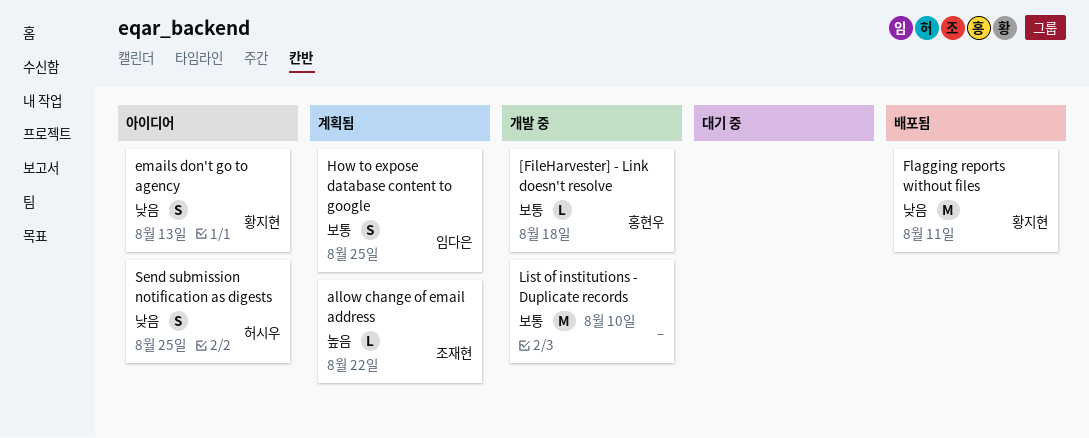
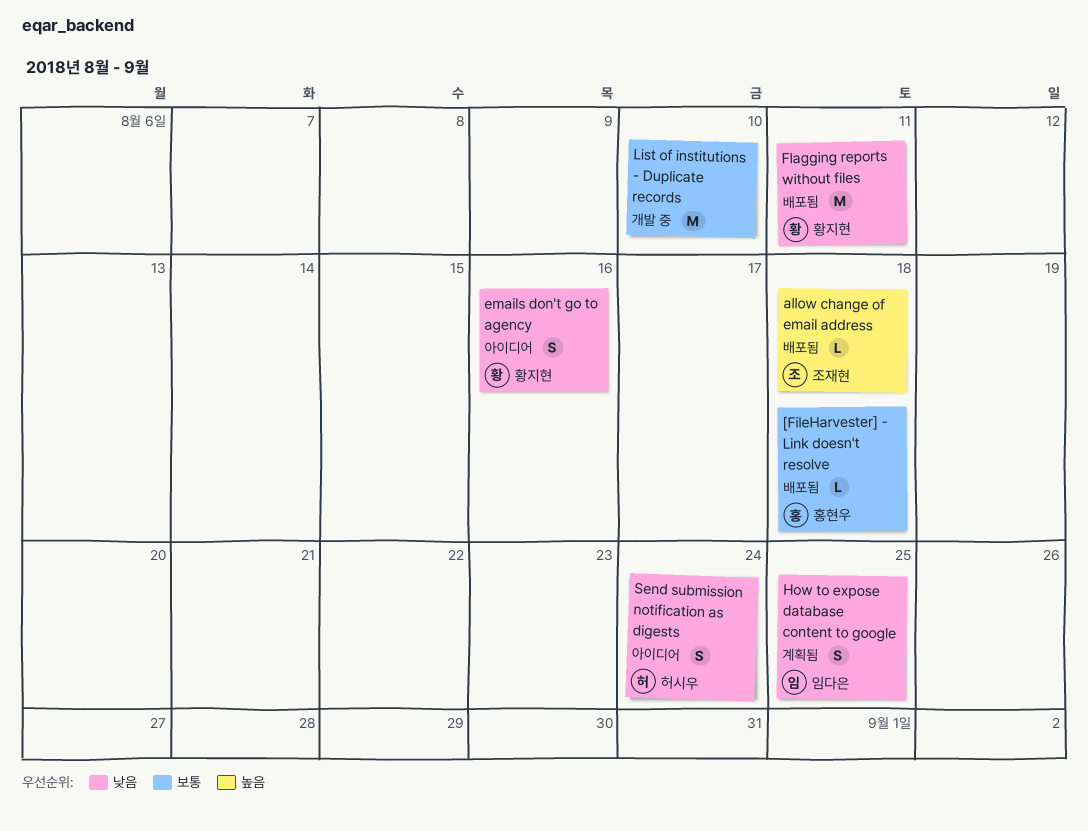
[FileHarvester] - Link doesn't resolve, status: 개발 중 -> 배포됨
allow change of email address, status: 계획됨 -> 배포됨
allow change of email address, due: Aug 22 -> Aug 18
emails don't go to agency, due: Aug 13 -> Aug 16
How to expose database content to google, priority: 보통 -> 낮음
Send submission notification as digests, due: Aug 25 -> Aug 24

